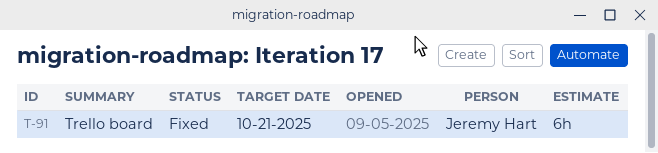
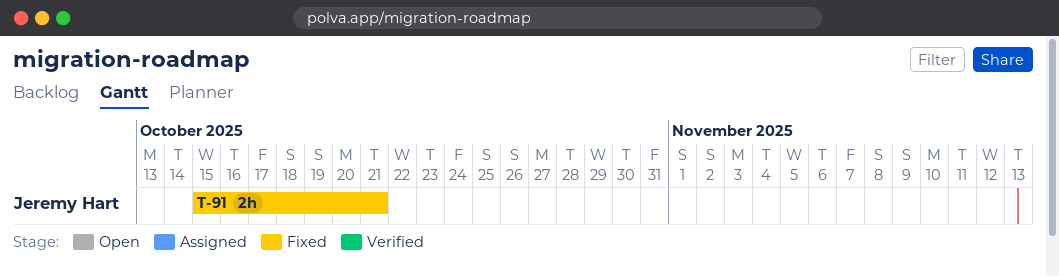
T-91, estimate: 6h -> 2h

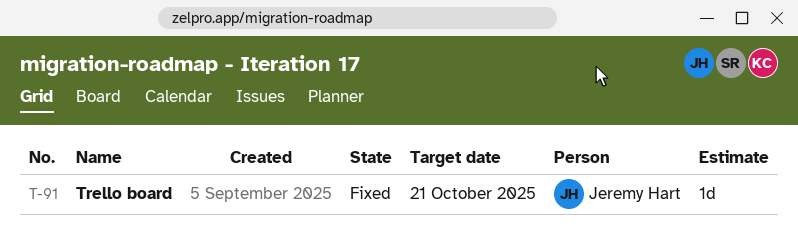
T-91, estimate: 2h -> 1d

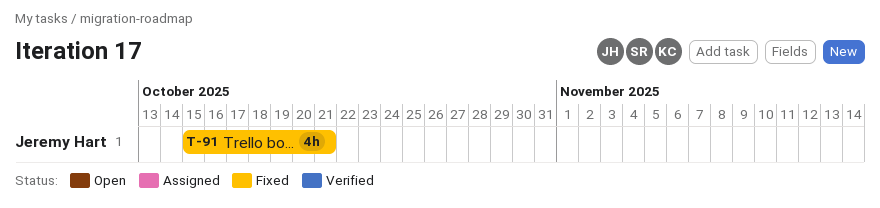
T-91, estimate: 1d -> 4h

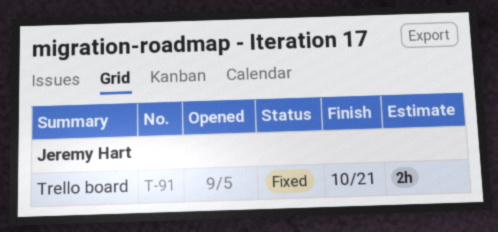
T-91, estimate: 4h -> 2h

